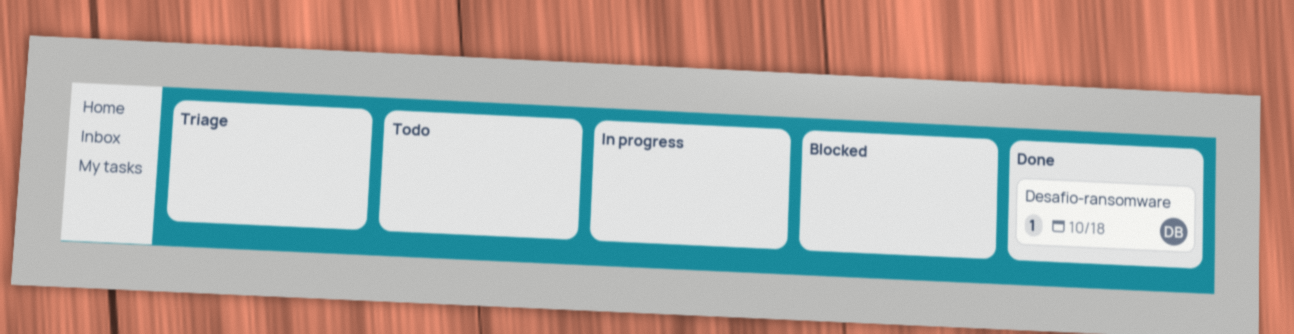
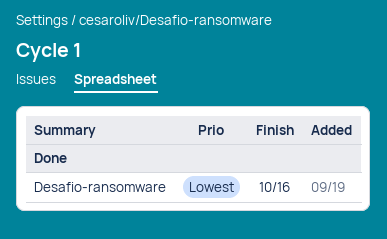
Desafio-ransomware, due: Oct 18 -> Oct 16

